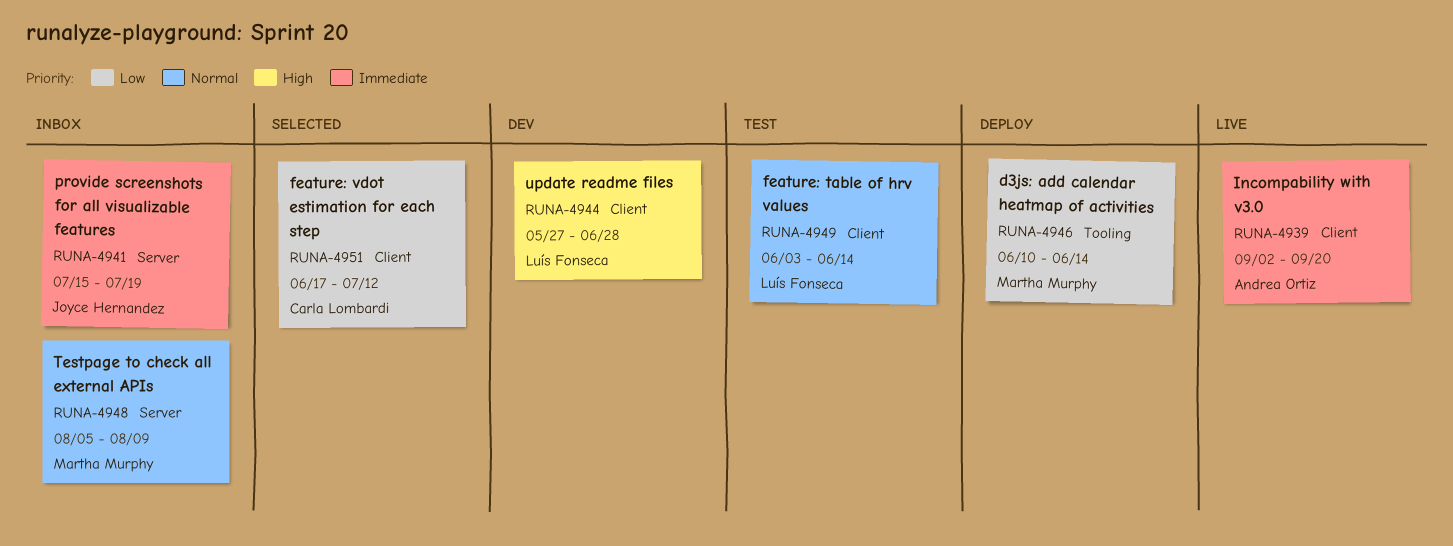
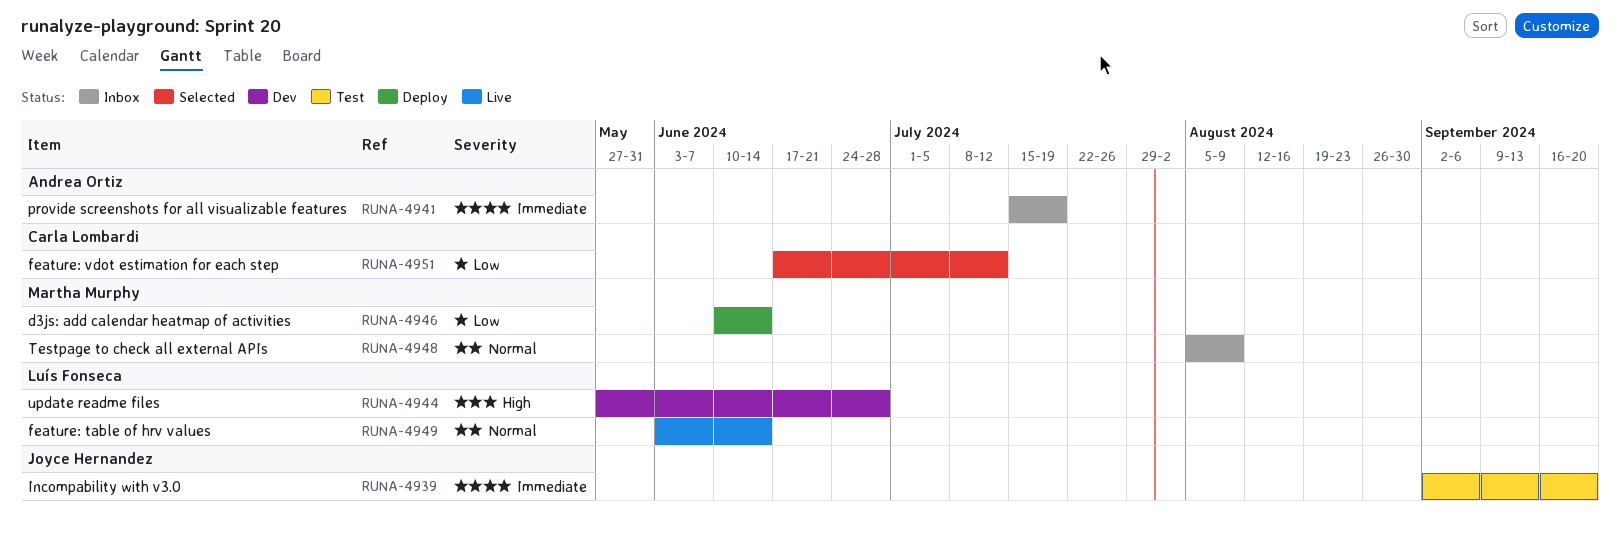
RUNA-4939, status: Live -> Test
RUNA-4939, owner: Andrea Ortiz -> Joyce Hernandez
RUNA-4941, owner: Joyce Hernandez -> Andrea Ortiz
RUNA-4949, status: Test -> Live

